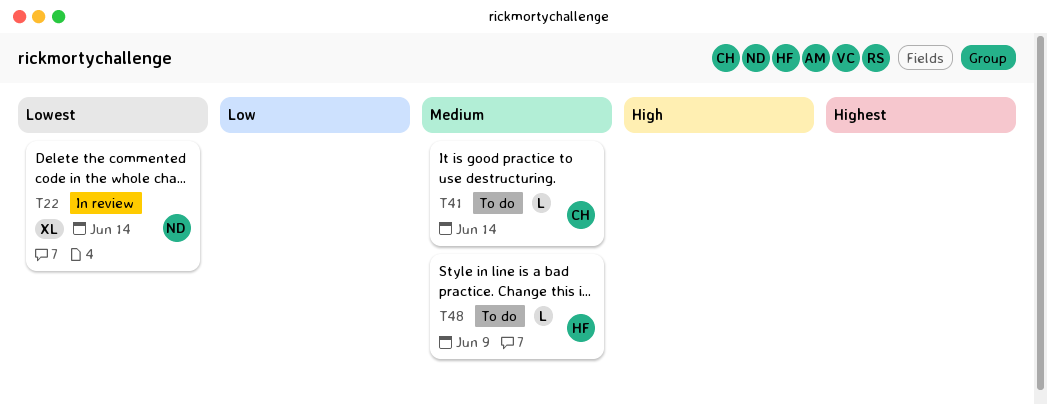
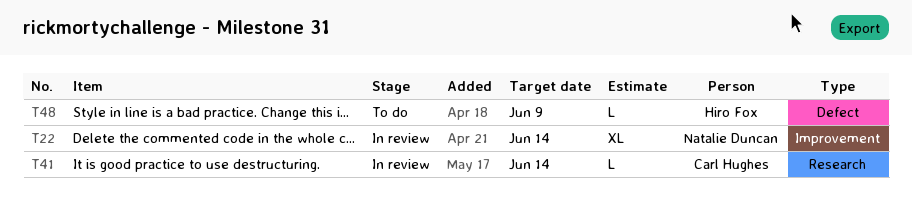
T41, status: To do -> In review

